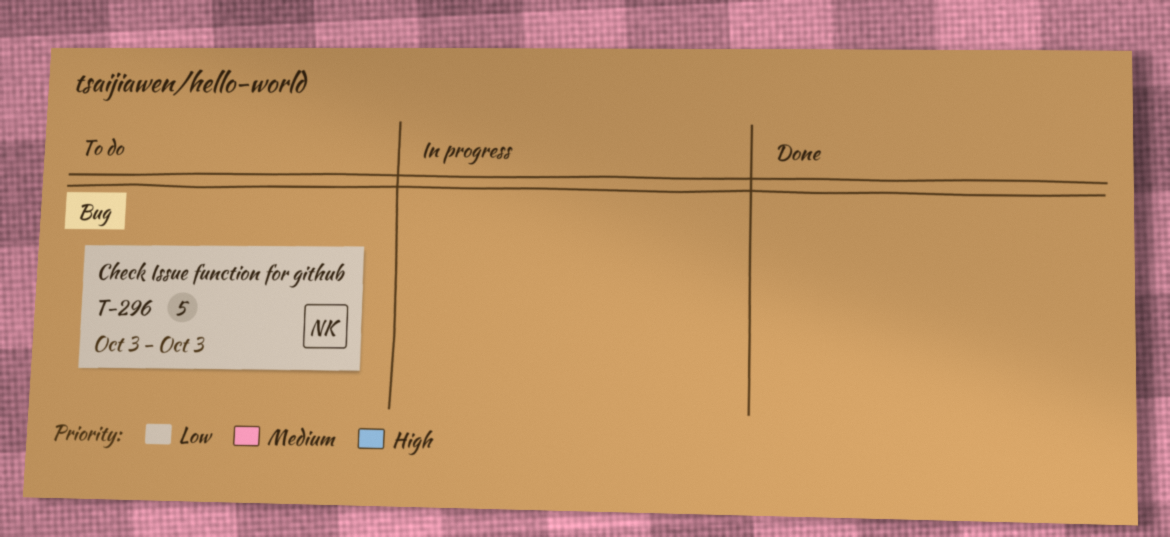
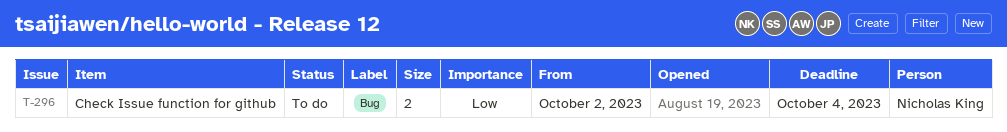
T-296, estimate: 5 -> 2
T-296, start: Oct 3 -> Oct 2
T-296, due: Oct 3 -> Oct 4

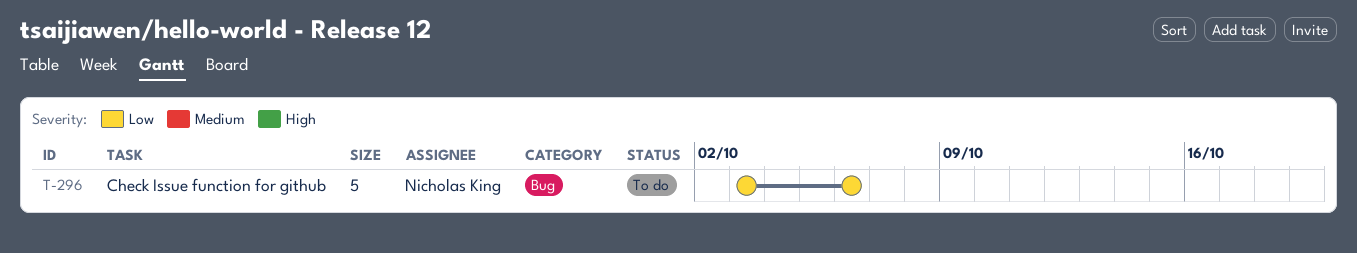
T-296, estimate: 2 -> 5
T-296, start: Oct 2 -> Oct 3
T-296, due: Oct 4 -> Oct 6

